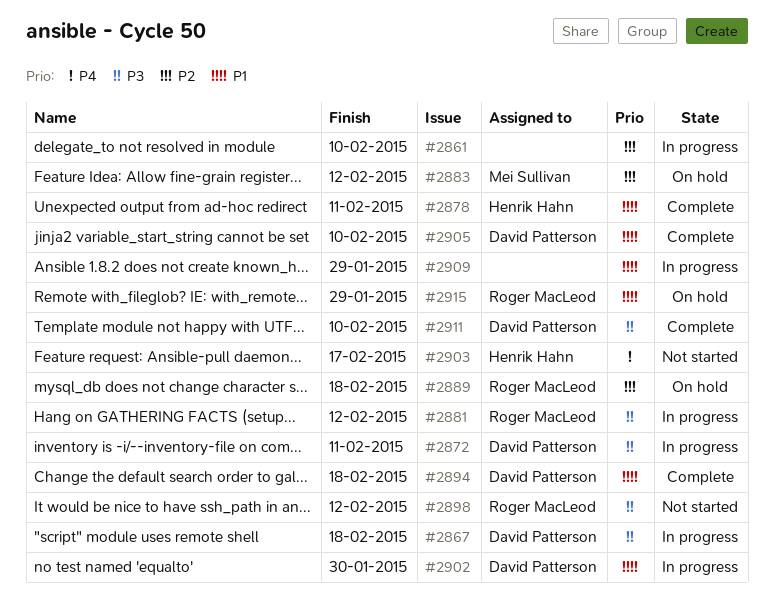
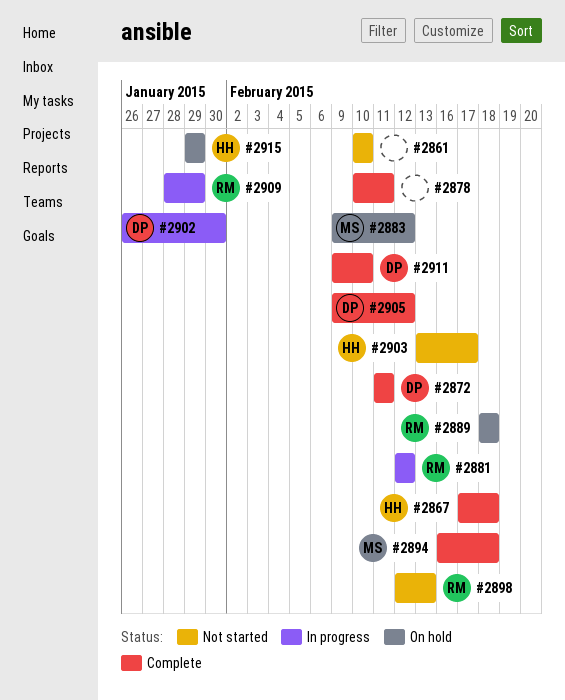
#2861, status: In progress -> Not started
#2867, status: In progress -> Complete
#2867, owner: David Patterson -> Henrik Hahn
#2872, status: In progress -> Complete
#2878, owner: Henrik Hahn -> none
#2894, owner: David Patterson -> Mei Sullivan
#2898, due: Feb 12 -> Feb 13
#2905, due: Feb 10 -> Feb 12
#2909, owner: none -> Roger MacLeod
#2915, owner: Roger MacLeod -> Henrik Hahn

